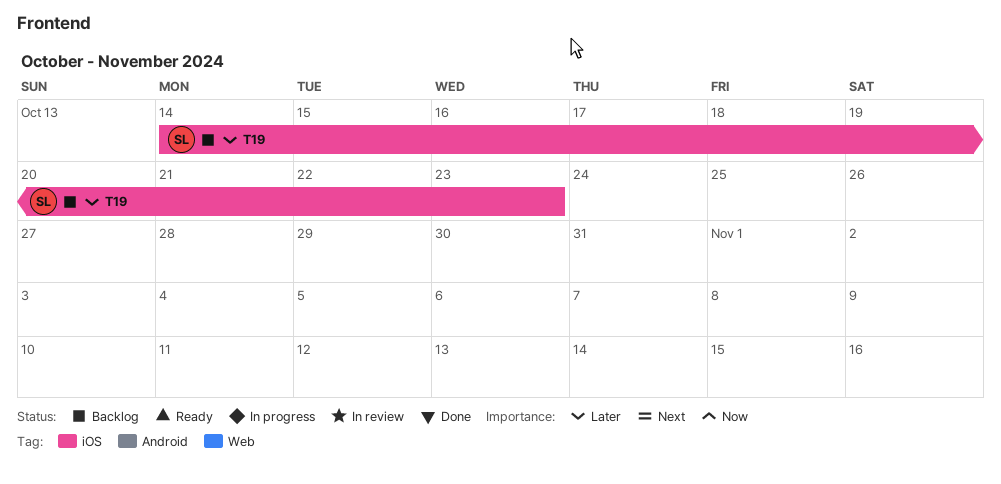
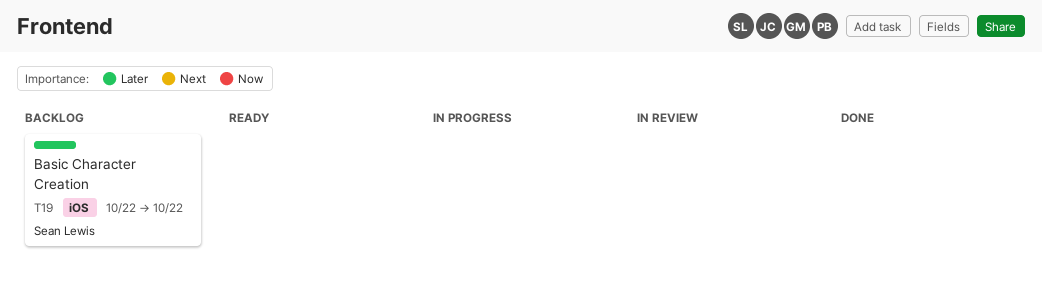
T19, start: Oct 14 -> Oct 22
T19, due: Oct 23 -> Oct 22

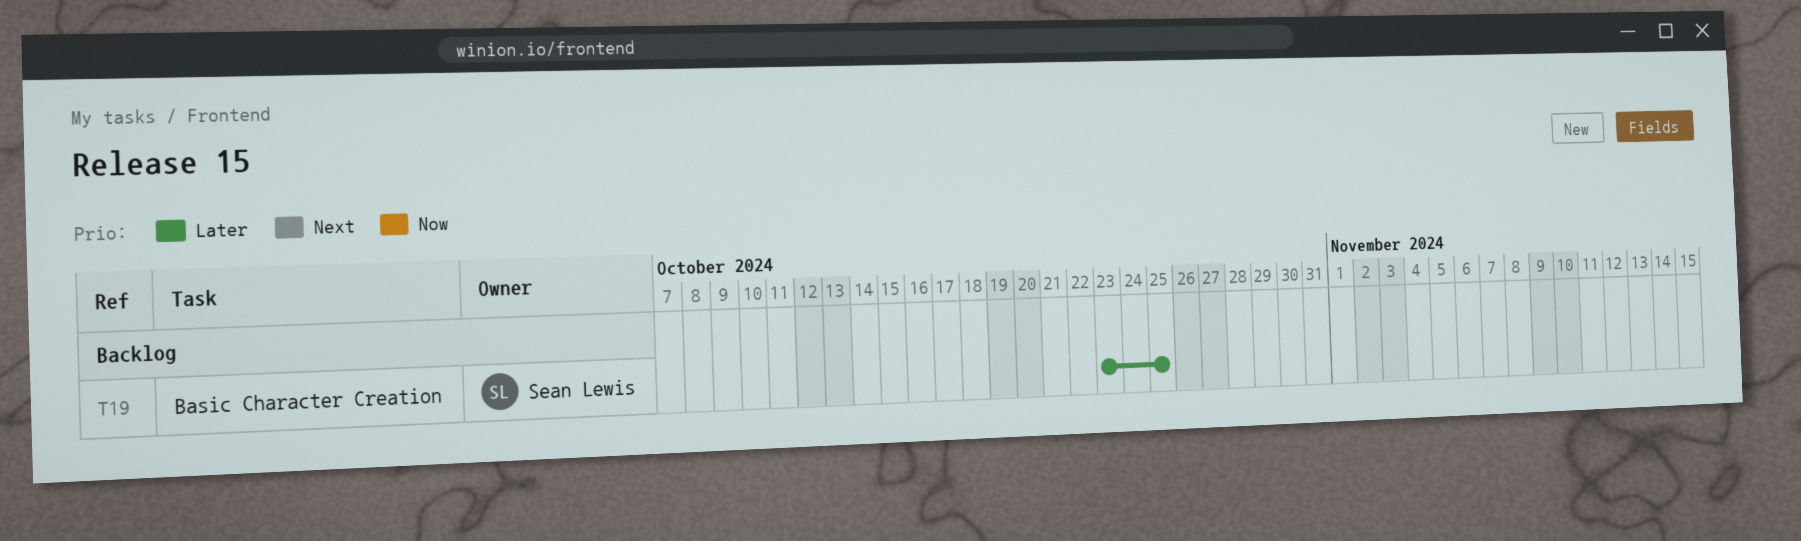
T19, start: Oct 22 -> Oct 23
T19, due: Oct 22 -> Oct 25

